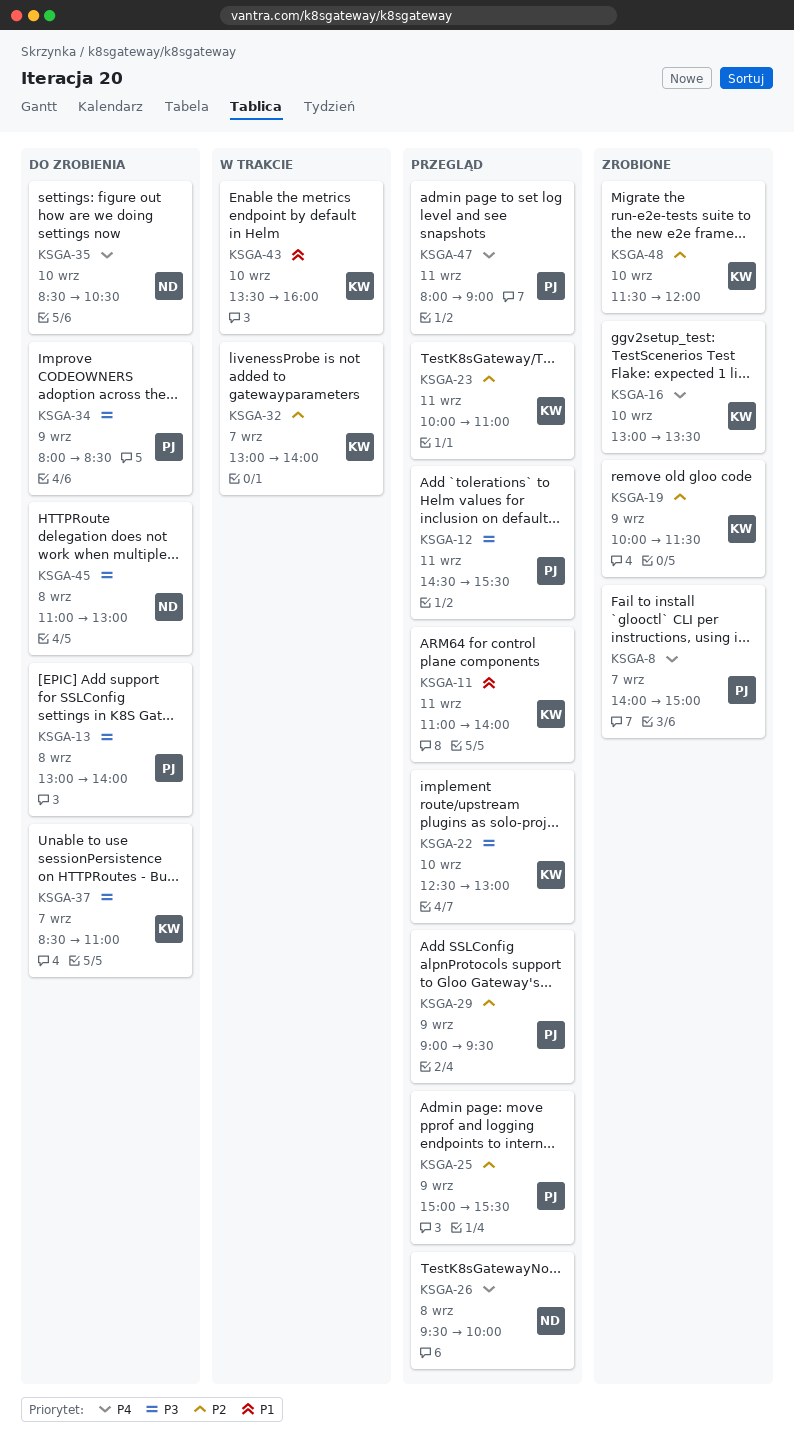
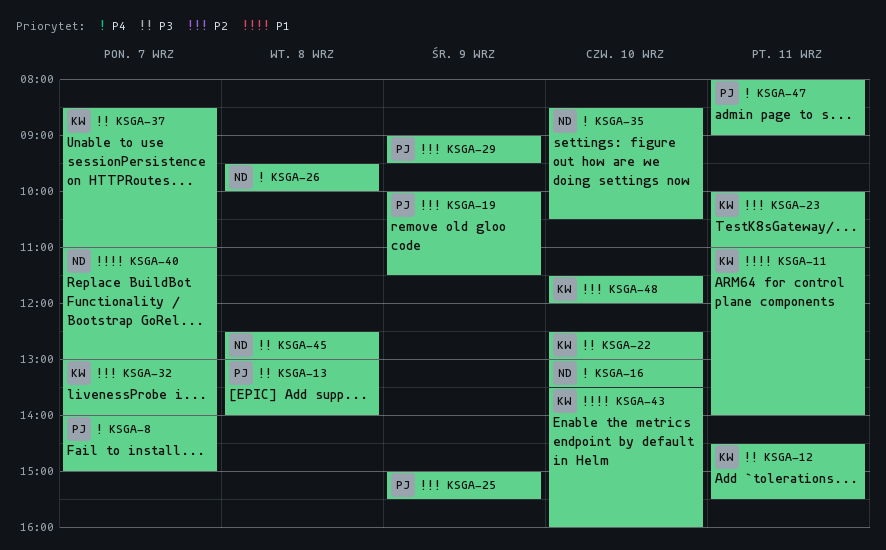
KSGA-12, owner: PJ -> KW
KSGA-16, owner: KW -> ND
KSGA-19, owner: KW -> PJ
KSGA-34: present -> none
KSGA-40: none -> present
KSGA-45, begins: 11:00 -> 12:30

